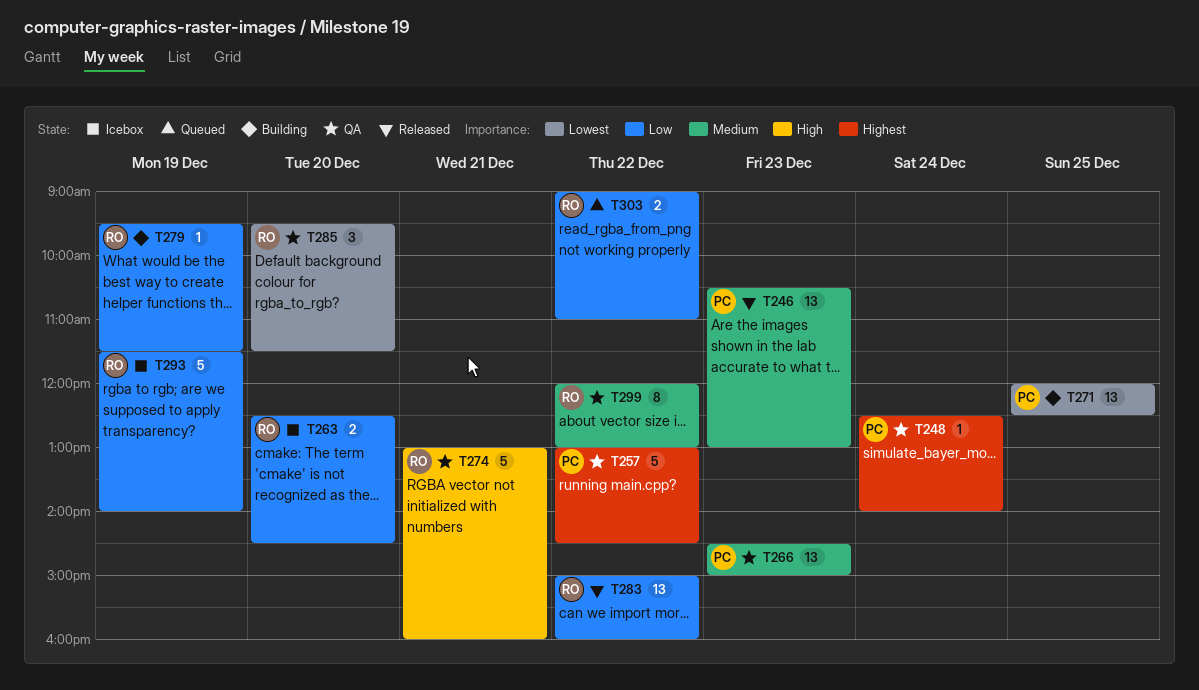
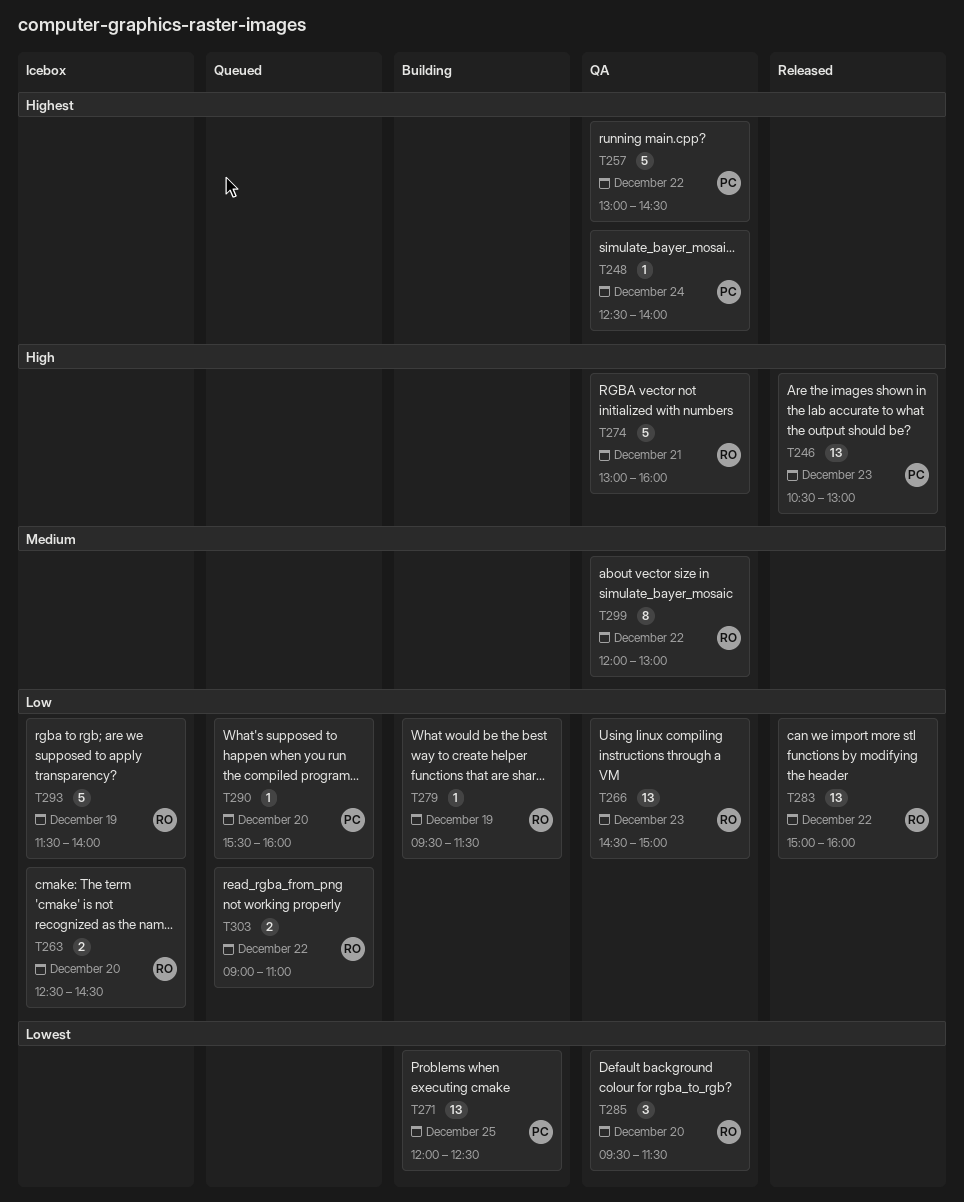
T246, priority: Medium -> High
T266, owner: PC -> RO
T266, priority: Medium -> Low
T290: none -> present

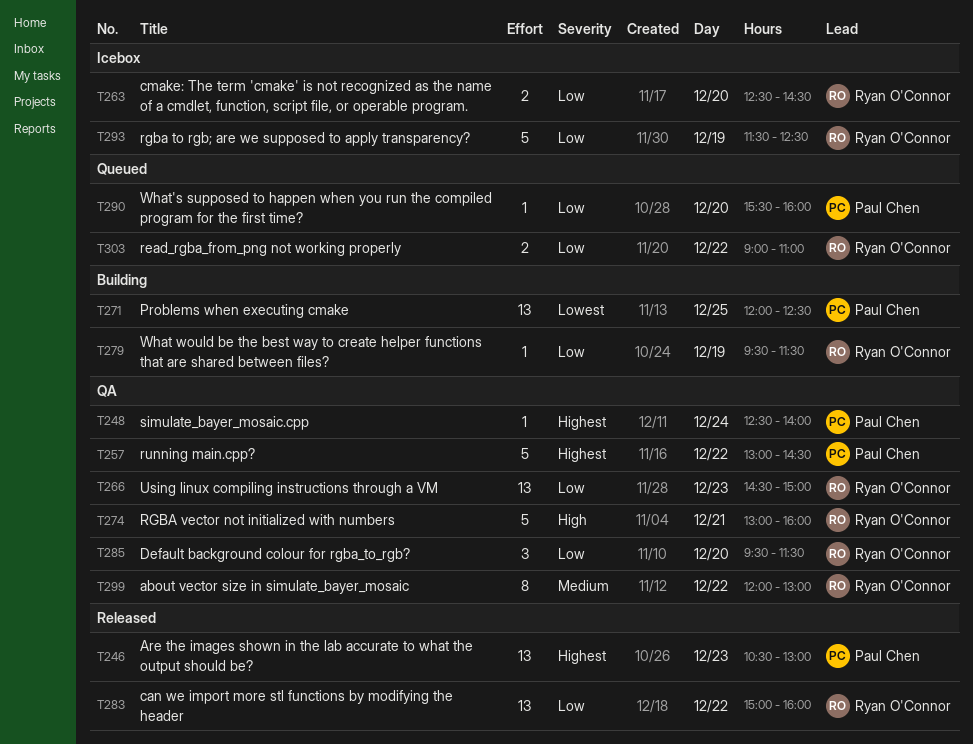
T246, priority: High -> Highest
T285, priority: Lowest -> Low
T293, ends: 14:00 -> 12:30

